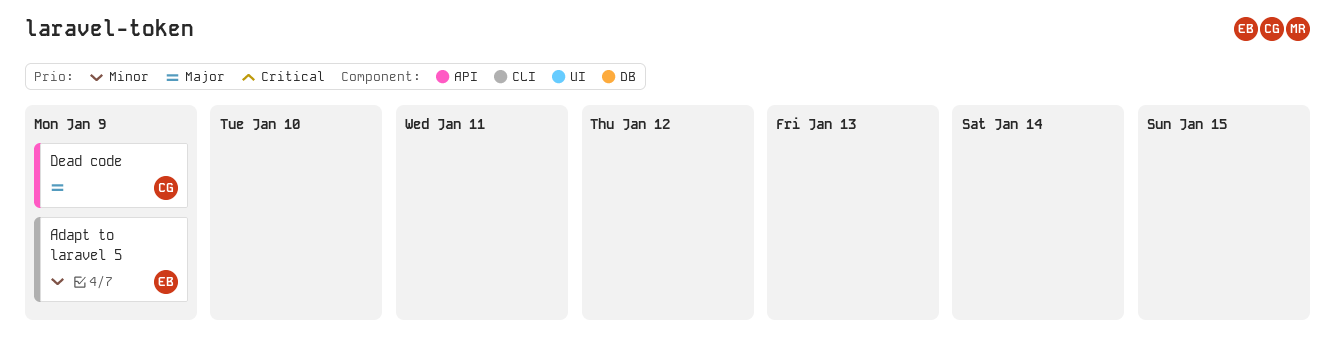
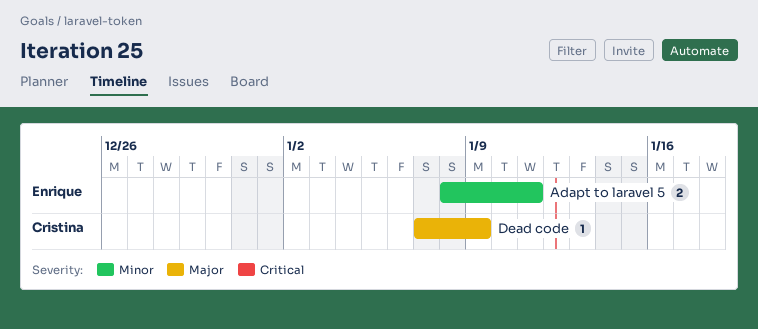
Adapt to laravel 5, due: Jan 9 -> Jan 11

